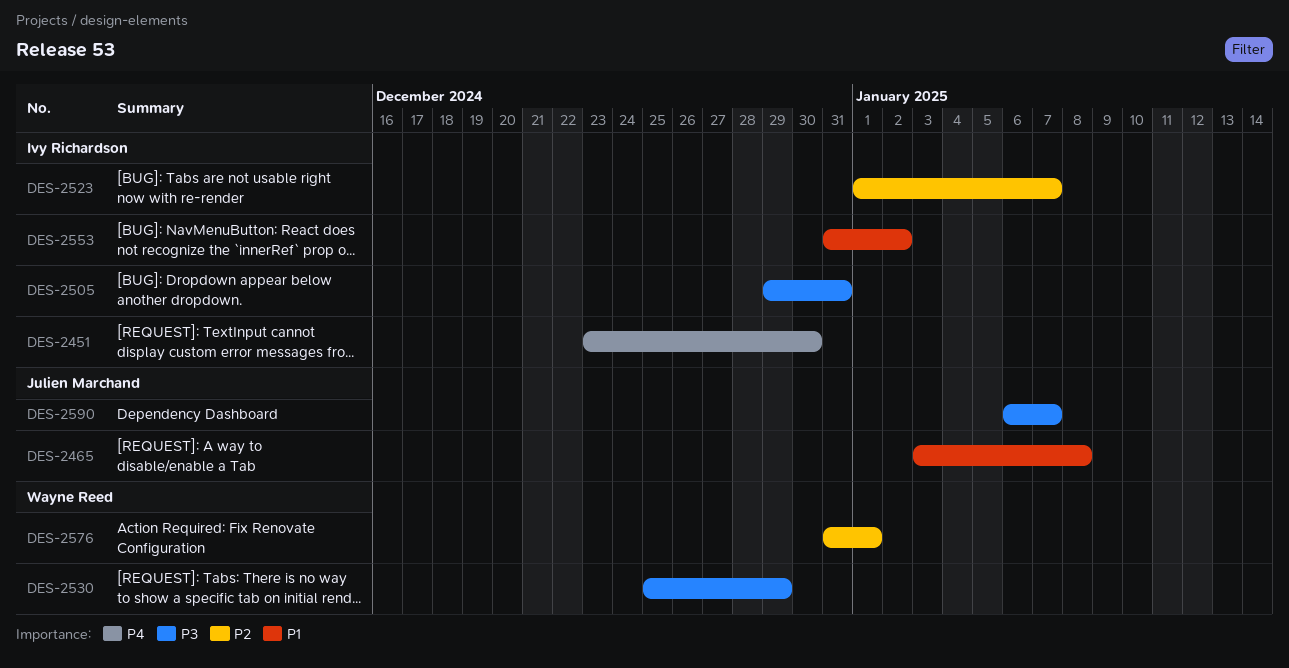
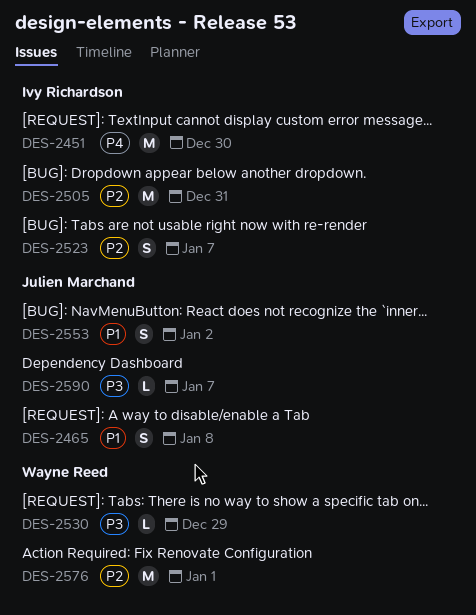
DES-2505, priority: P3 -> P2
DES-2553, owner: Ivy Richardson -> Julien Marchand

